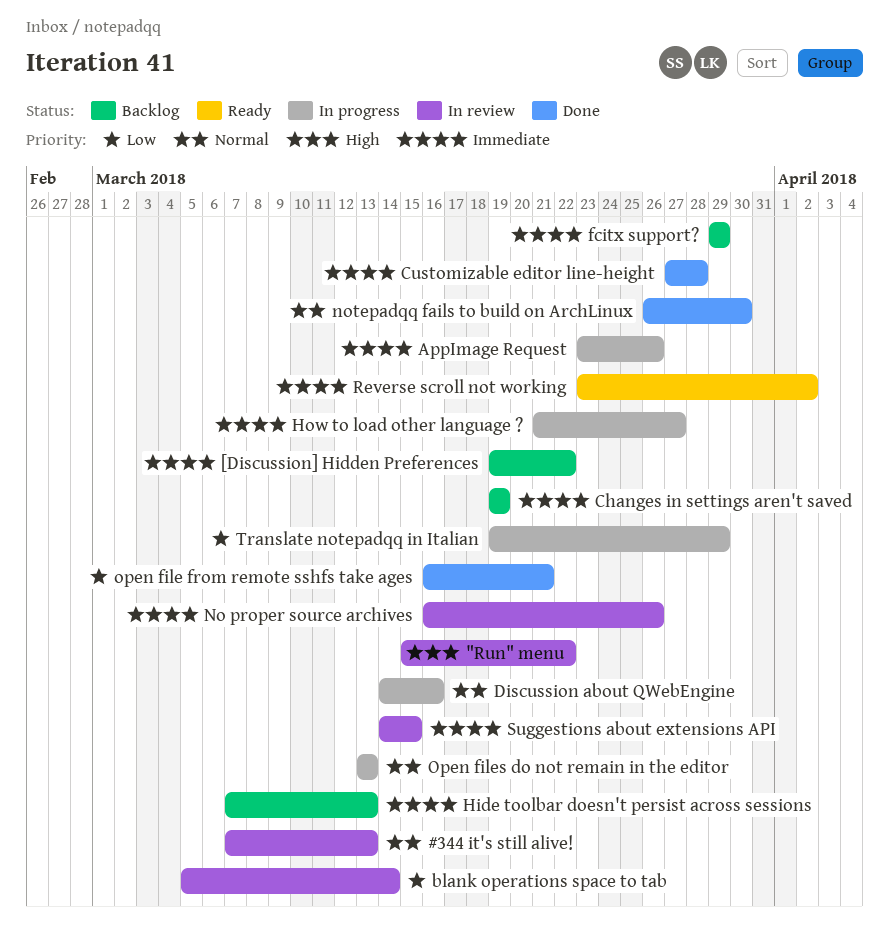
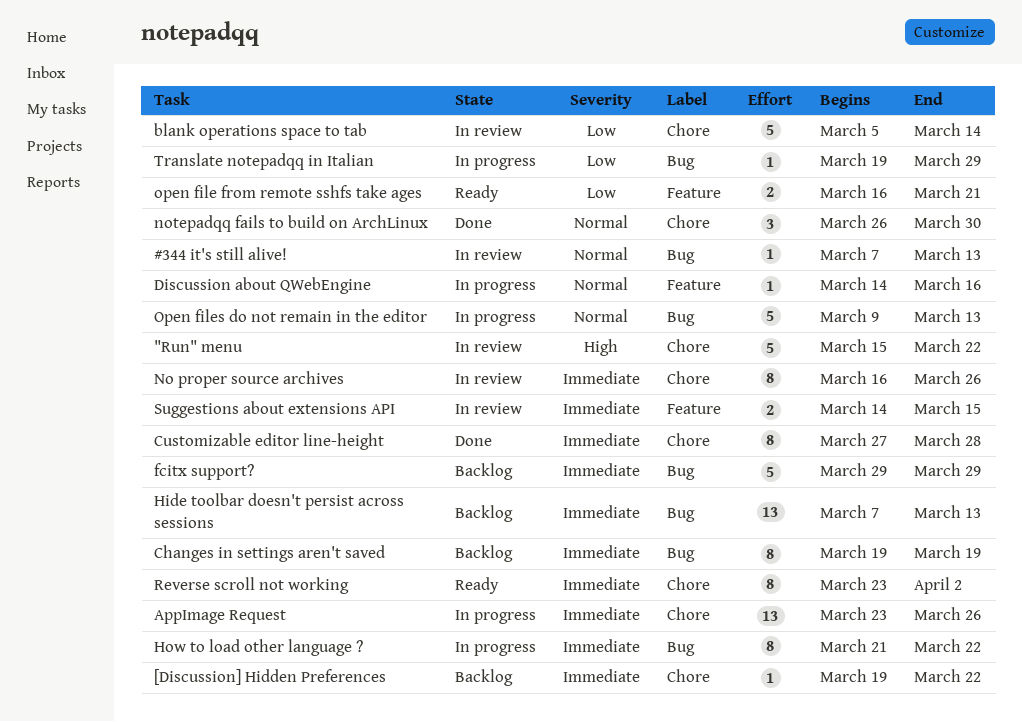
How to load other language ?, due: Mar 27 -> Mar 22
open file from remote sshfs take ages, status: Done -> Ready
Open files do not remain in the editor, start: Mar 13 -> Mar 9

